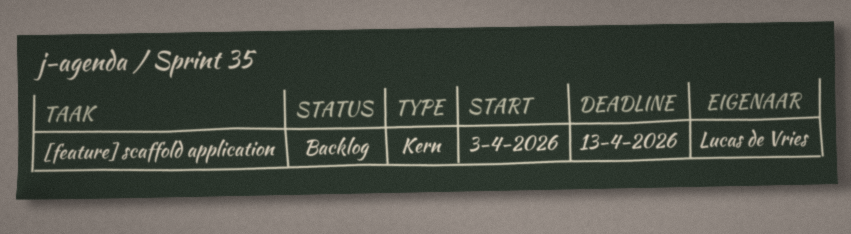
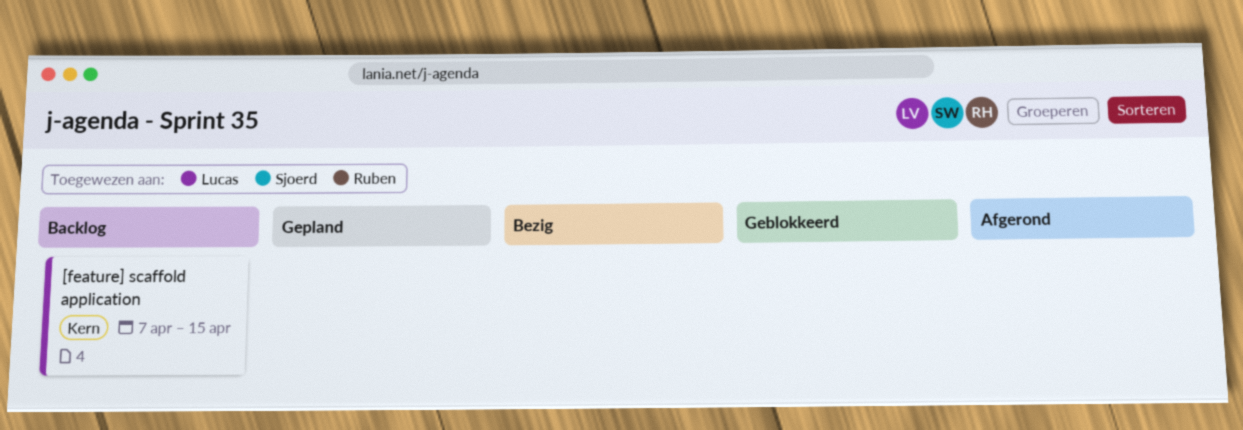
[feature] scaffold application, start: Apr 3 -> Apr 7
[feature] scaffold application, due: Apr 13 -> Apr 15

